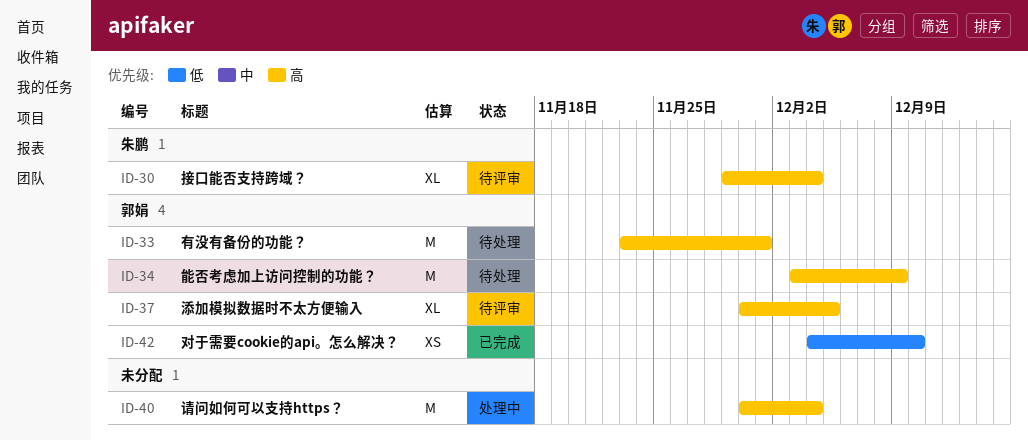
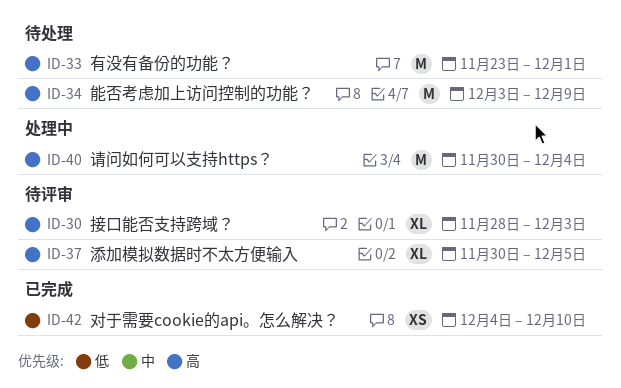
ID-30, start: Nov 29 -> Nov 28
ID-30, due: Dec 4 -> Dec 3

